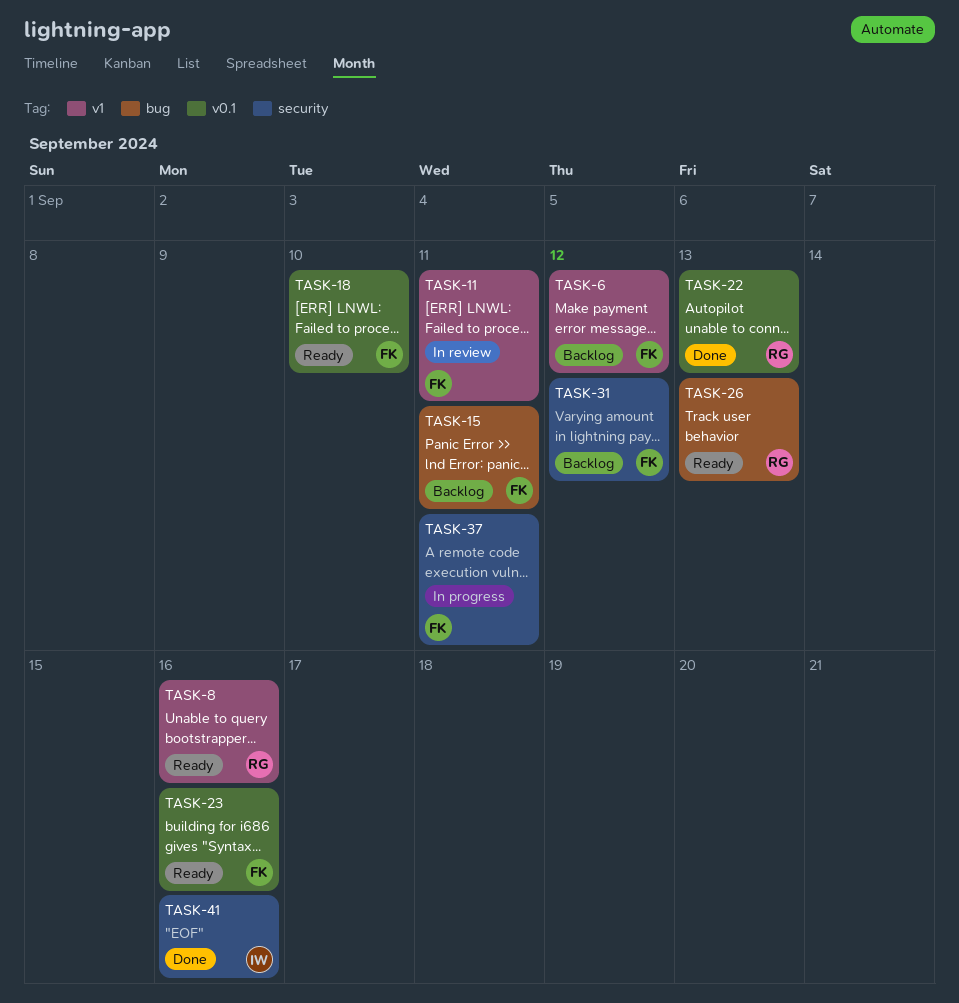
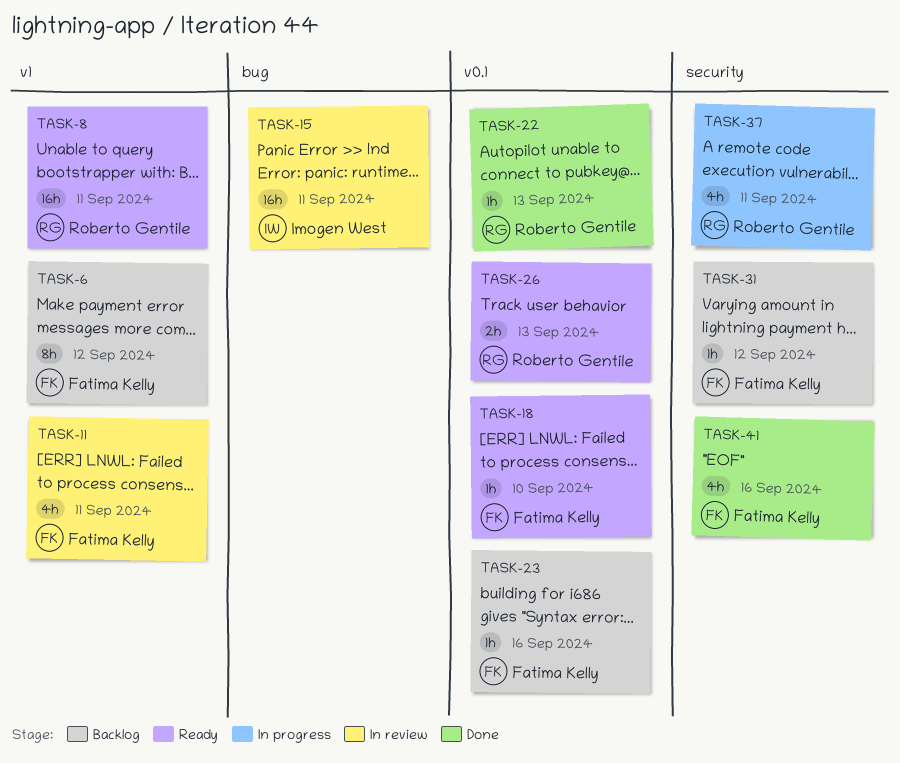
TASK-8, due: Sep 16 -> Sep 11
TASK-15, status: Backlog -> In review
TASK-15, owner: Fatima Kelly -> Imogen West
TASK-23, status: Ready -> Backlog
TASK-26, label: bug -> v0.1
TASK-37, owner: Fatima Kelly -> Roberto Gentile
TASK-41, owner: Imogen West -> Fatima Kelly

